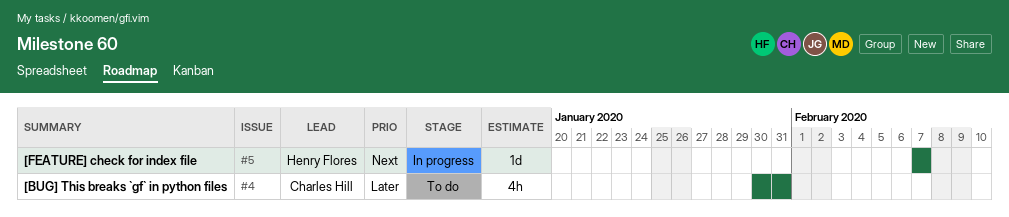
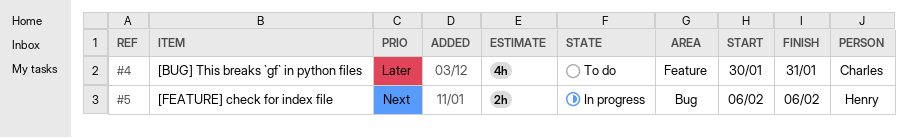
#5, estimate: 1d -> 2h
#5, start: Feb 7 -> Feb 6
#5, due: Feb 7 -> Feb 6

